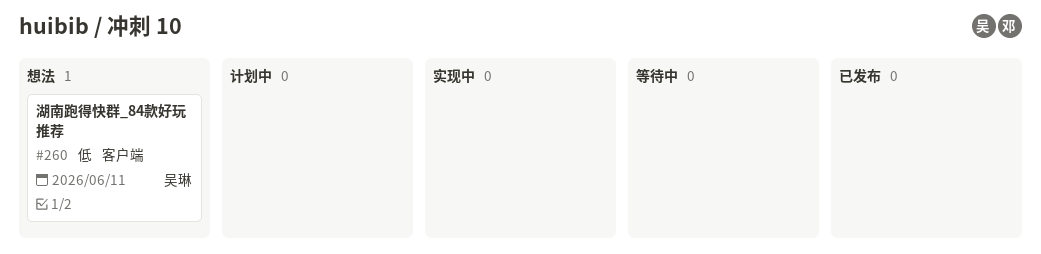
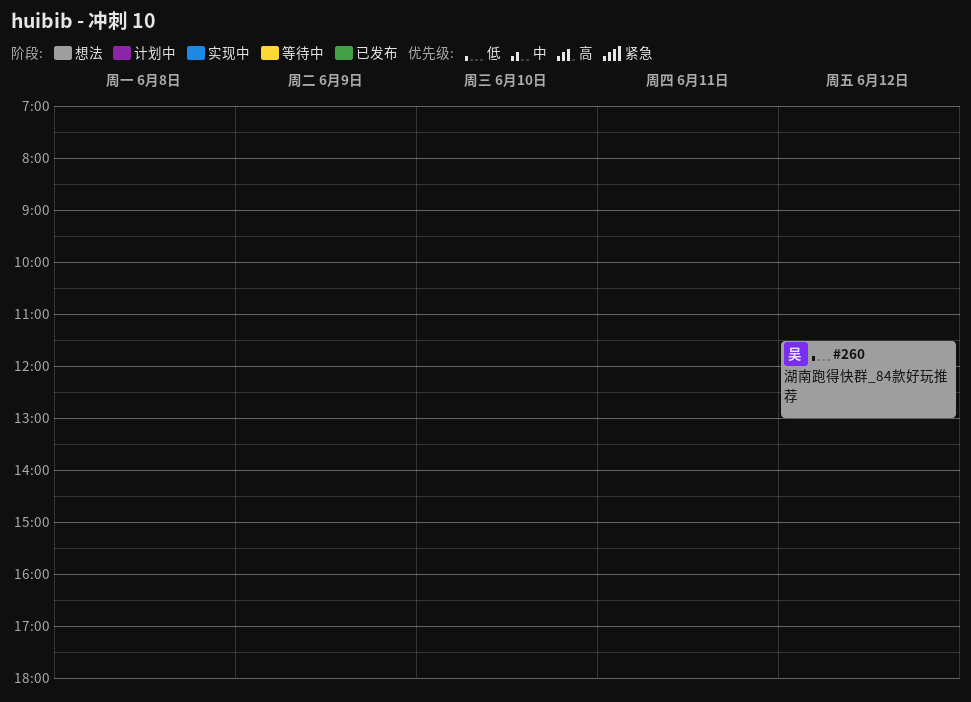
#260, day: Jun 11 -> Jun 12

